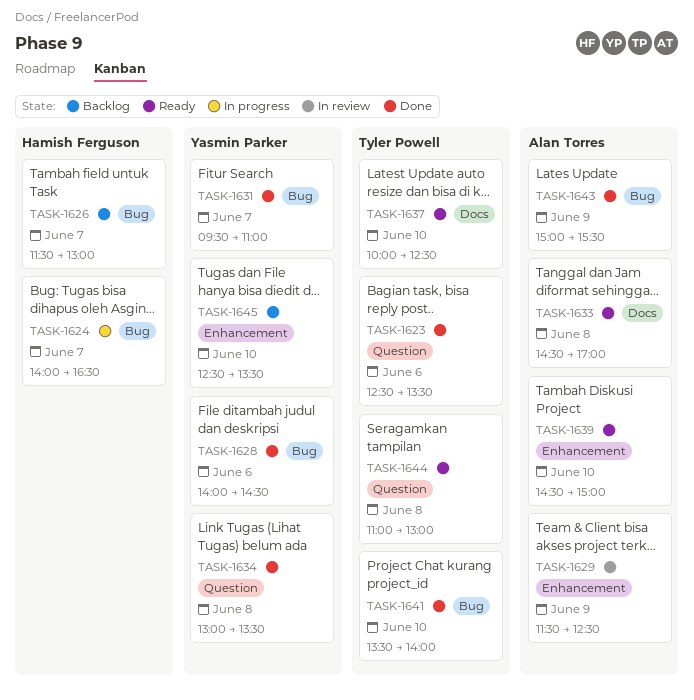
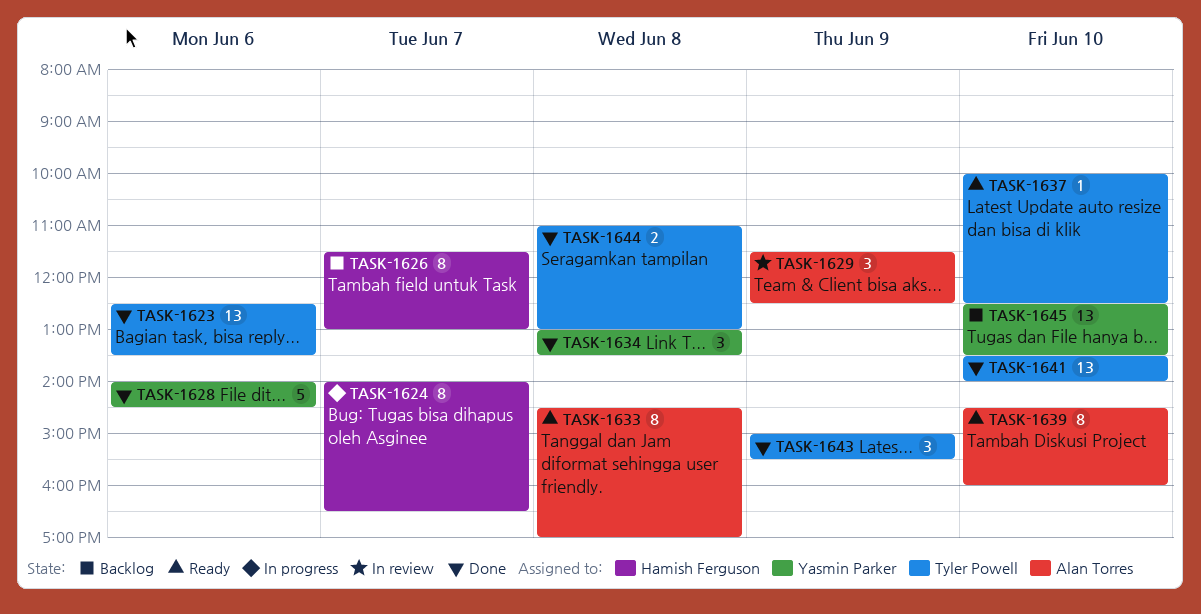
TASK-1631: present -> none
TASK-1639, ends: 15:00 -> 16:00
TASK-1643, owner: Alan Torres -> Tyler Powell
TASK-1644, status: Ready -> Done

